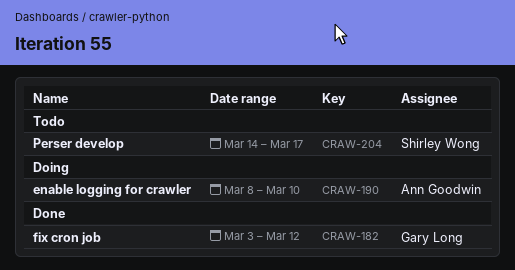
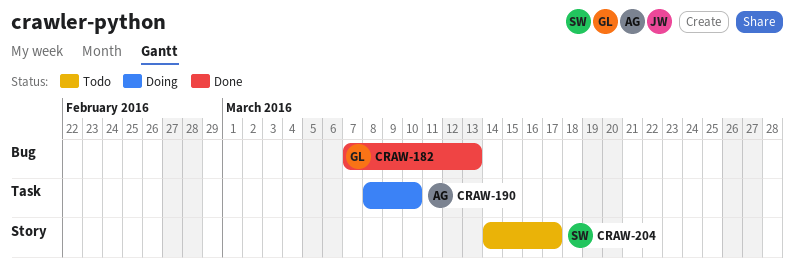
CRAW-182, start: Mar 3 -> Mar 7
CRAW-182, due: Mar 12 -> Mar 13

